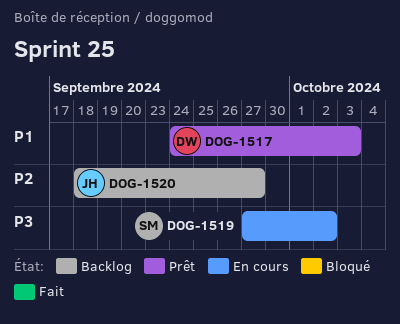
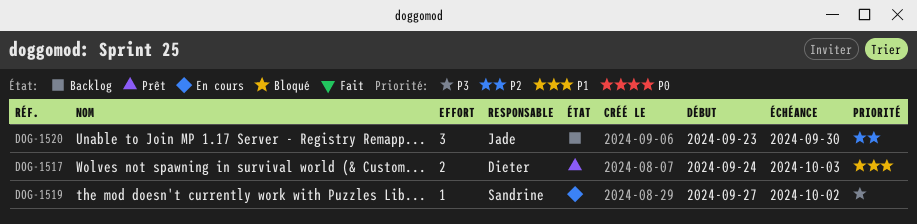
DOG-1520, start: Sep 18 -> Sep 23
DOG-1520, due: Sep 27 -> Sep 30

